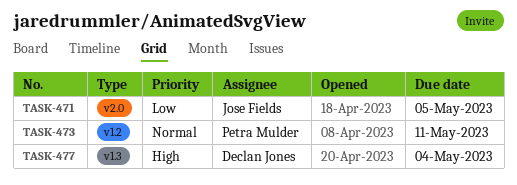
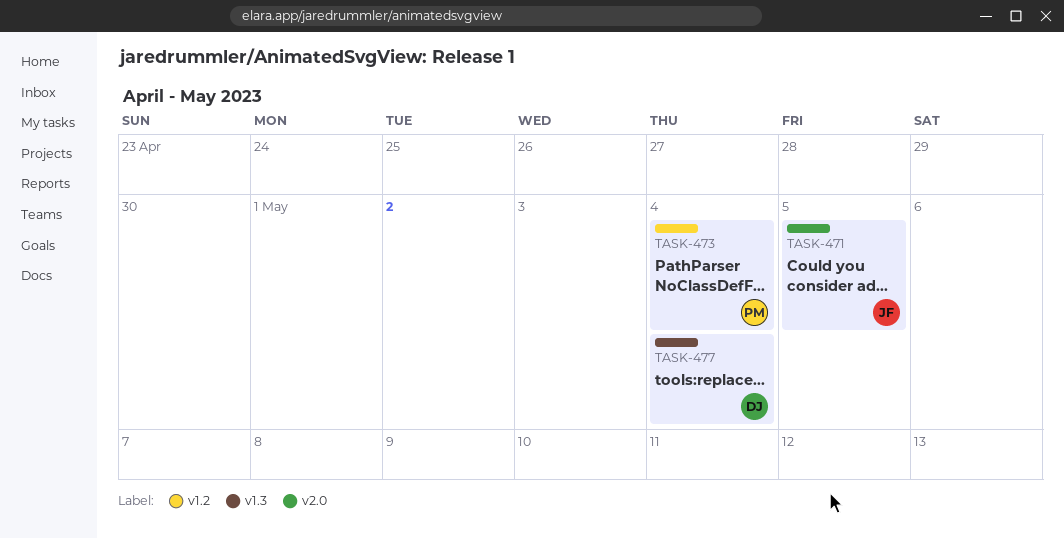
TASK-473, due: May 11 -> May 4

